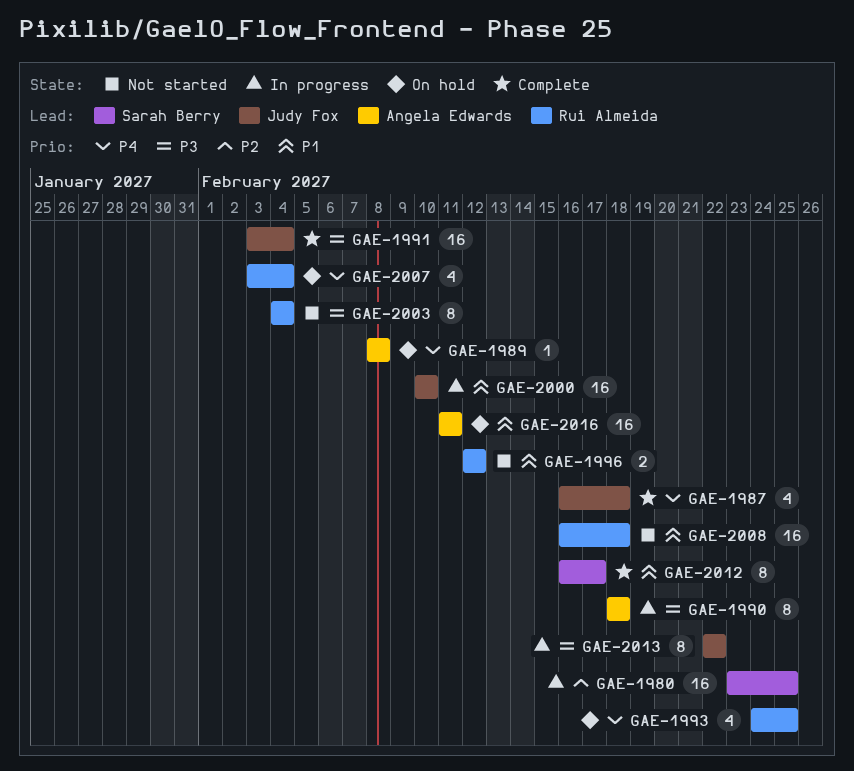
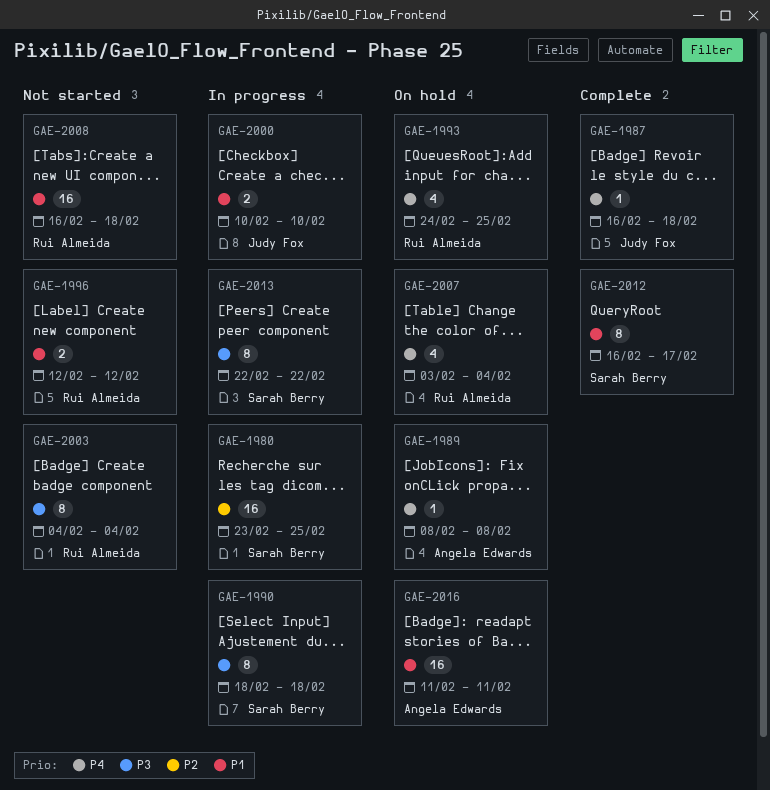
GAE-1987, estimate: 4 -> 1
GAE-1990, owner: Angela Edwards -> Sarah Berry
GAE-1991: present -> none
GAE-2000, estimate: 16 -> 2
GAE-2013, owner: Judy Fox -> Sarah Berry

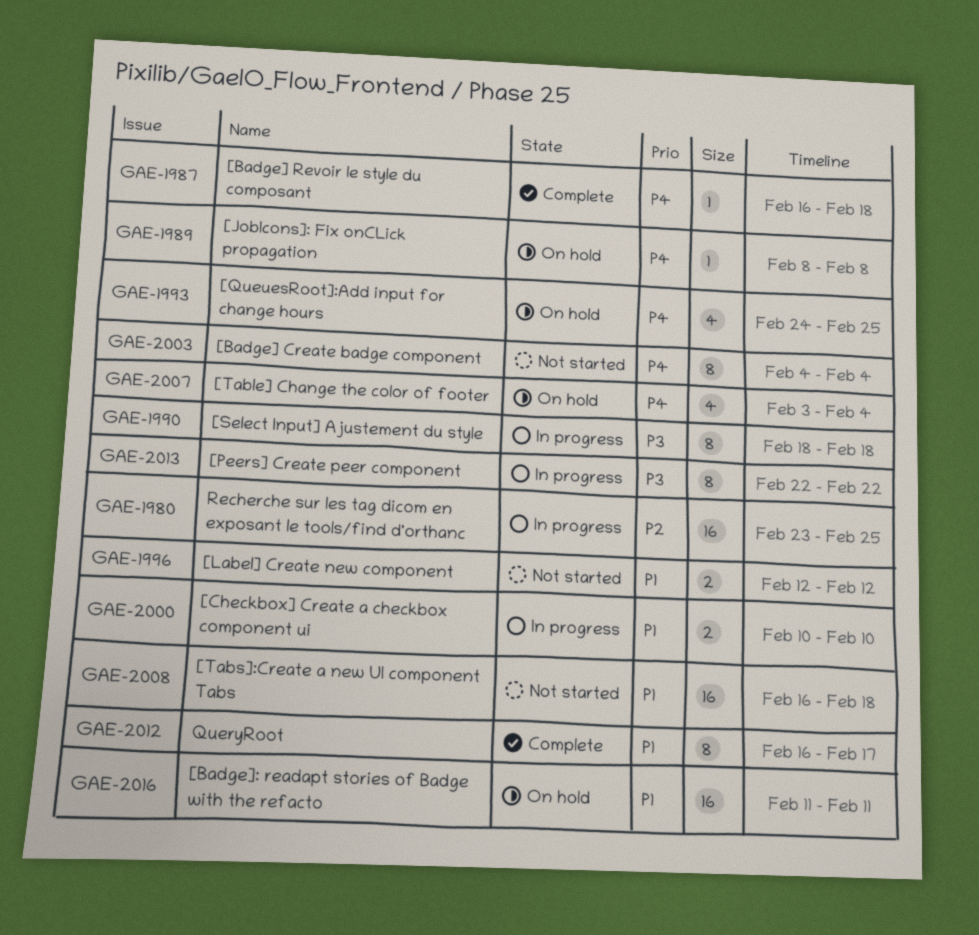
GAE-2003, priority: P3 -> P4

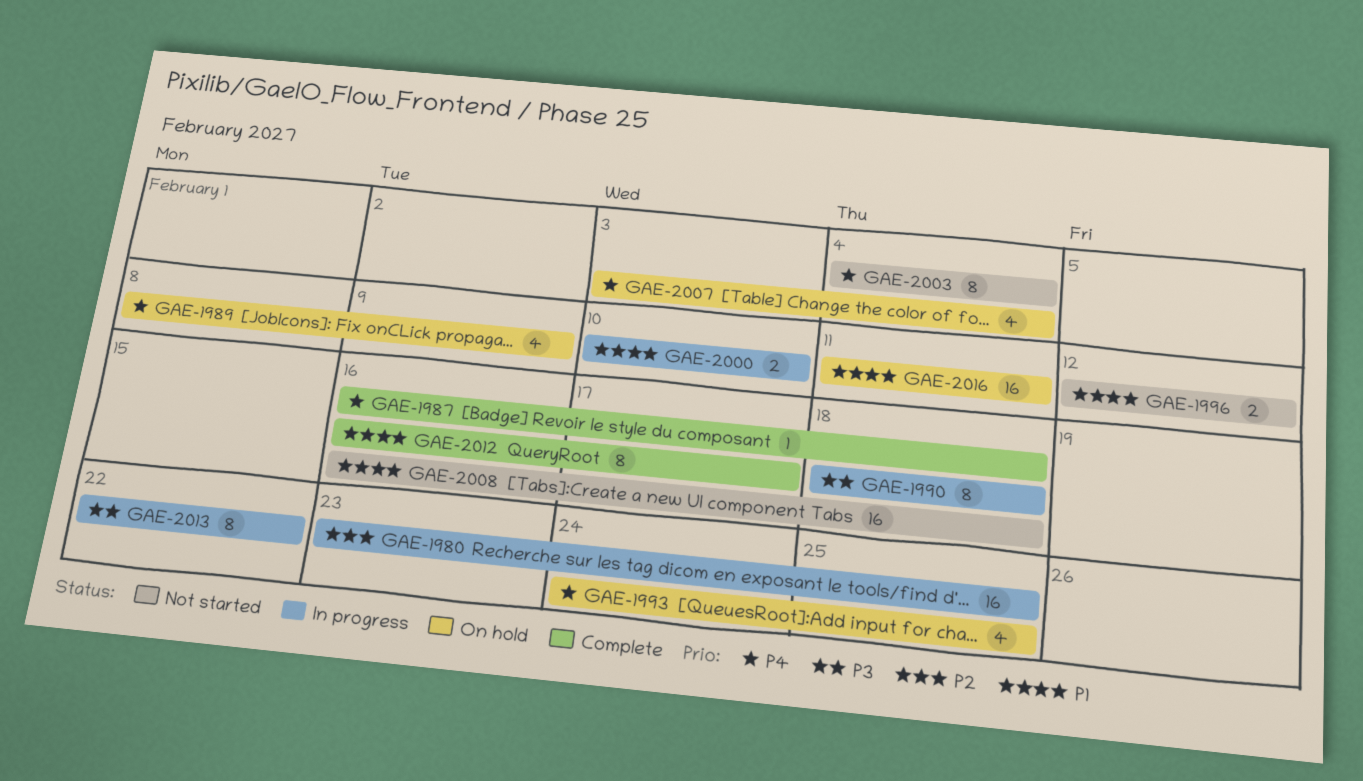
GAE-1989, estimate: 1 -> 4
GAE-1989, due: Feb 8 -> Feb 9

